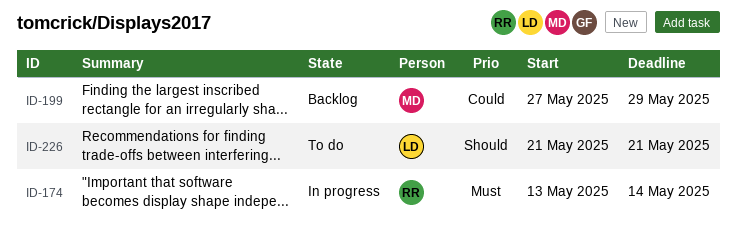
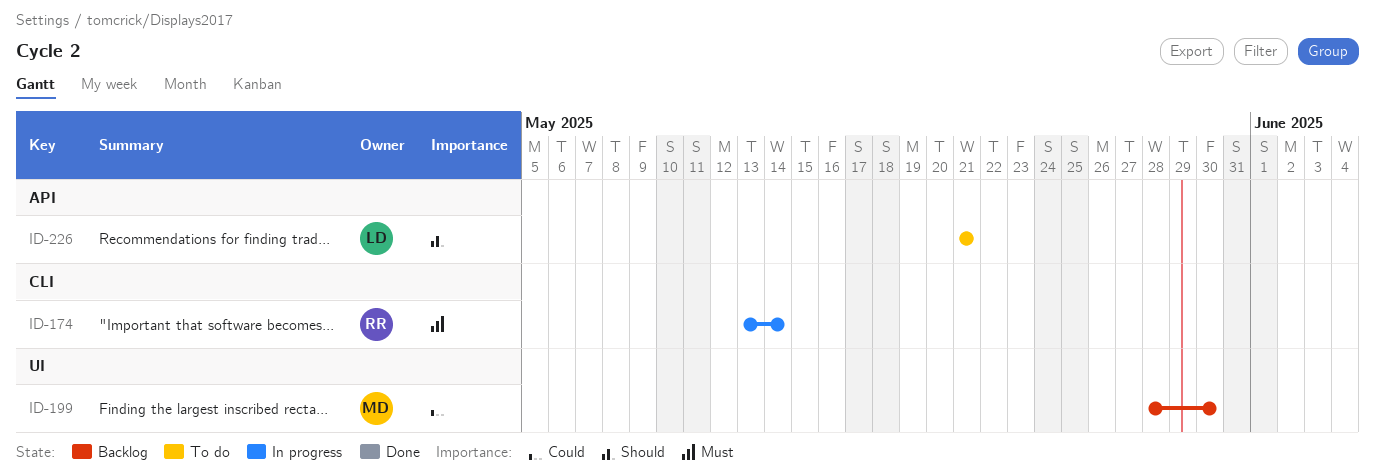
ID-199, start: May 27 -> May 28
ID-199, due: May 29 -> May 30

